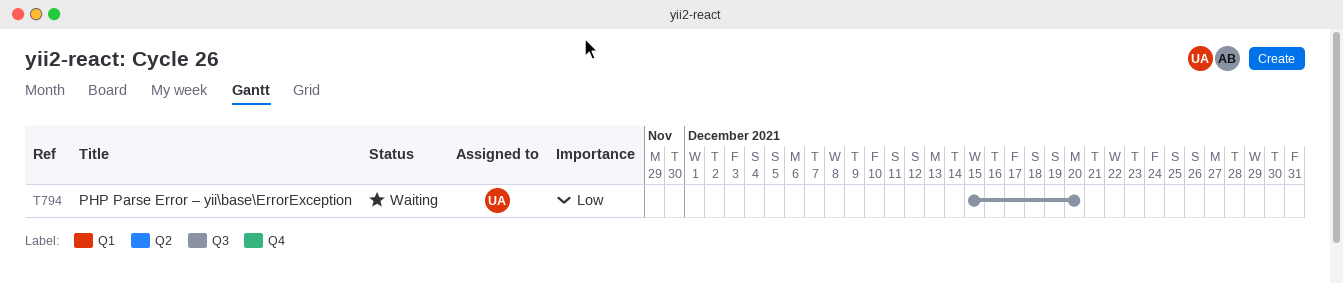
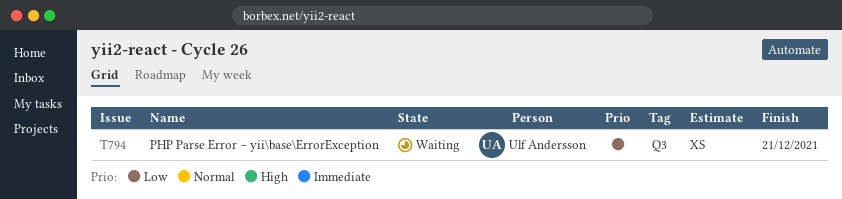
T794, due: Dec 20 -> Dec 21

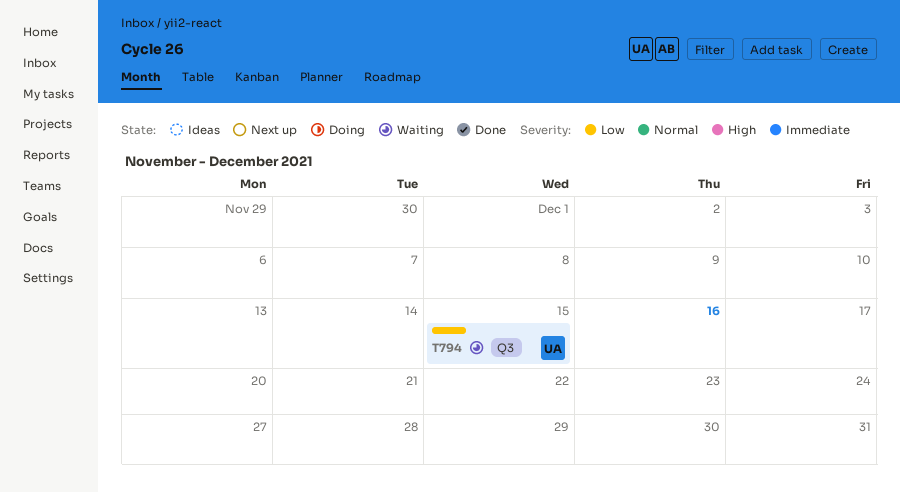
T794, due: Dec 21 -> Dec 15

